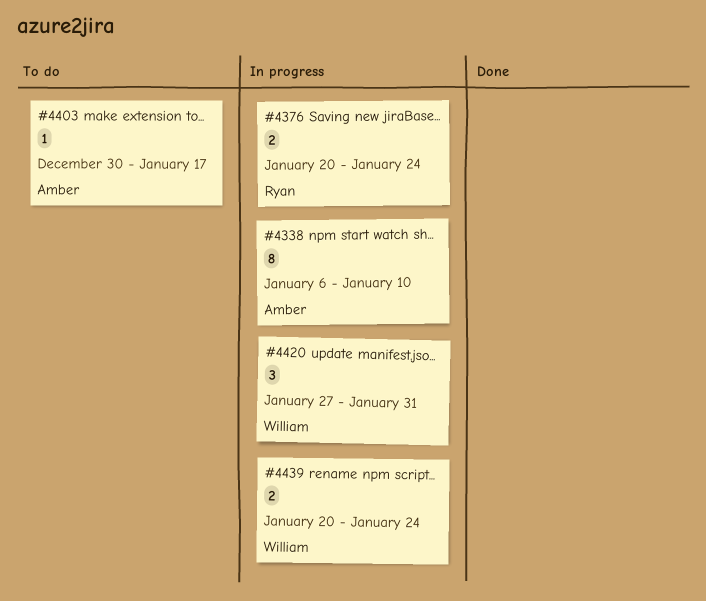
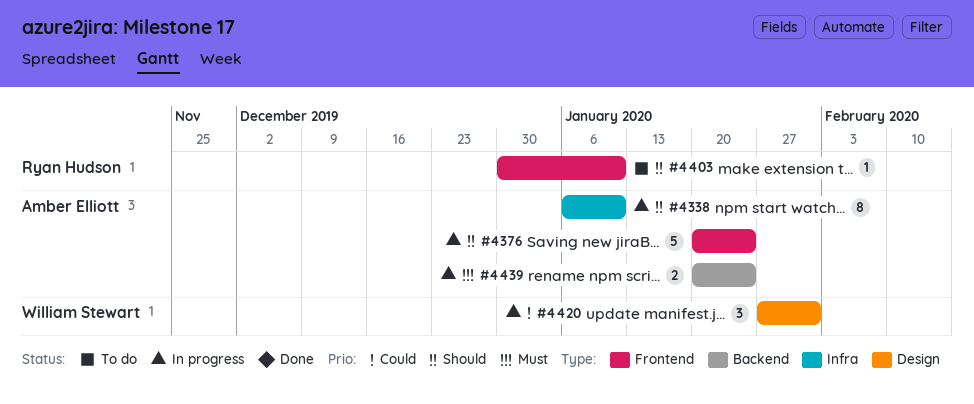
#4376, owner: Ryan Hudson -> Amber Elliott
#4376, estimate: 2 -> 5
#4403, owner: Amber Elliott -> Ryan Hudson
#4403, due: Jan 17 -> Jan 10
#4439, owner: William Stewart -> Amber Elliott

